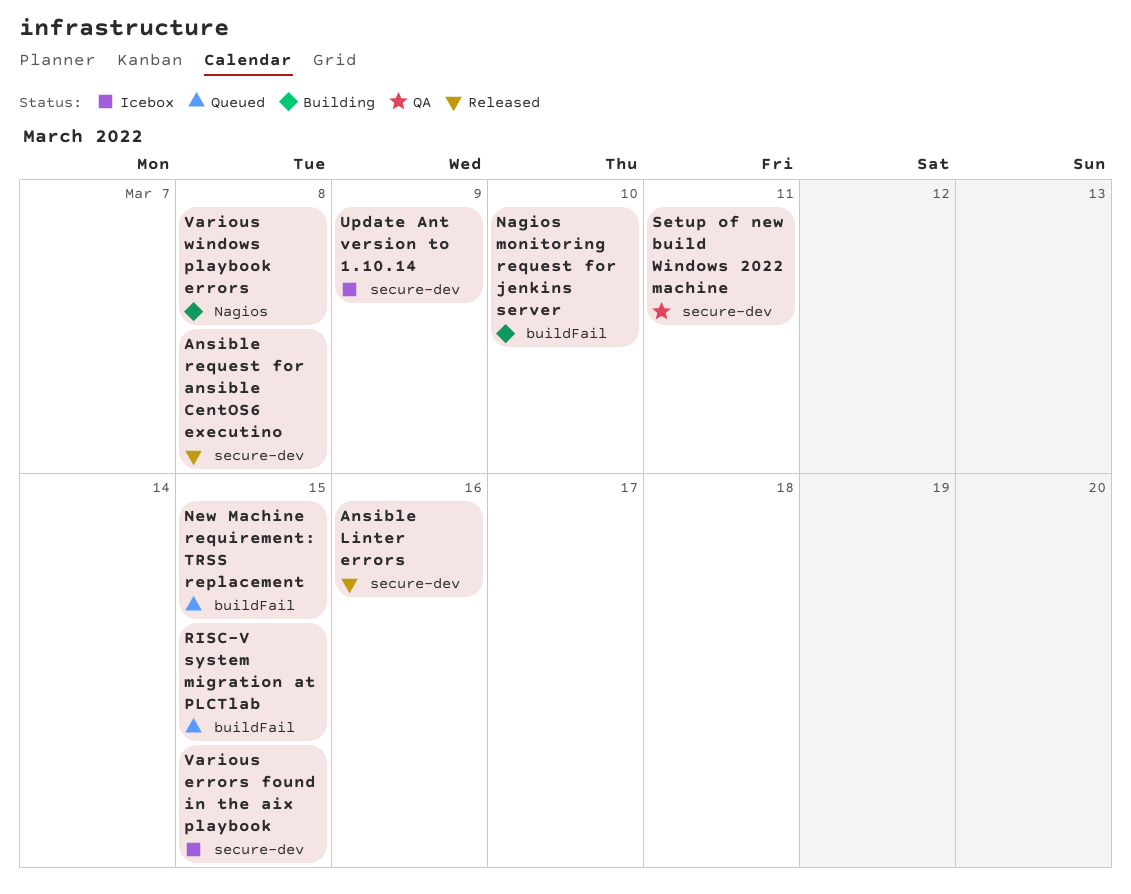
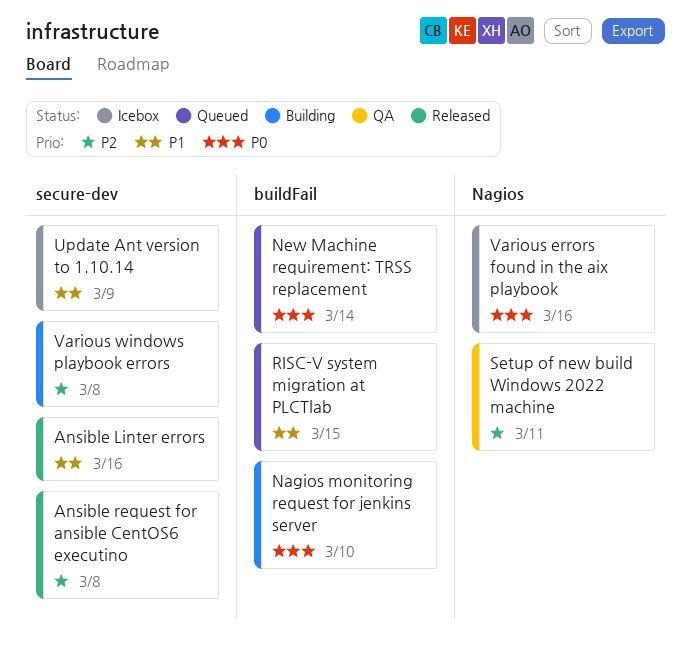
New Machine requirement: TRSS replacement, due: Mar 15 -> Mar 14
Setup of new build Windows 2022 machine, label: secure-dev -> Nagios
Various errors found in the aix playbook, label: secure-dev -> Nagios
Various errors found in the aix playbook, due: Mar 15 -> Mar 16
Various windows playbook errors, label: Nagios -> secure-dev

